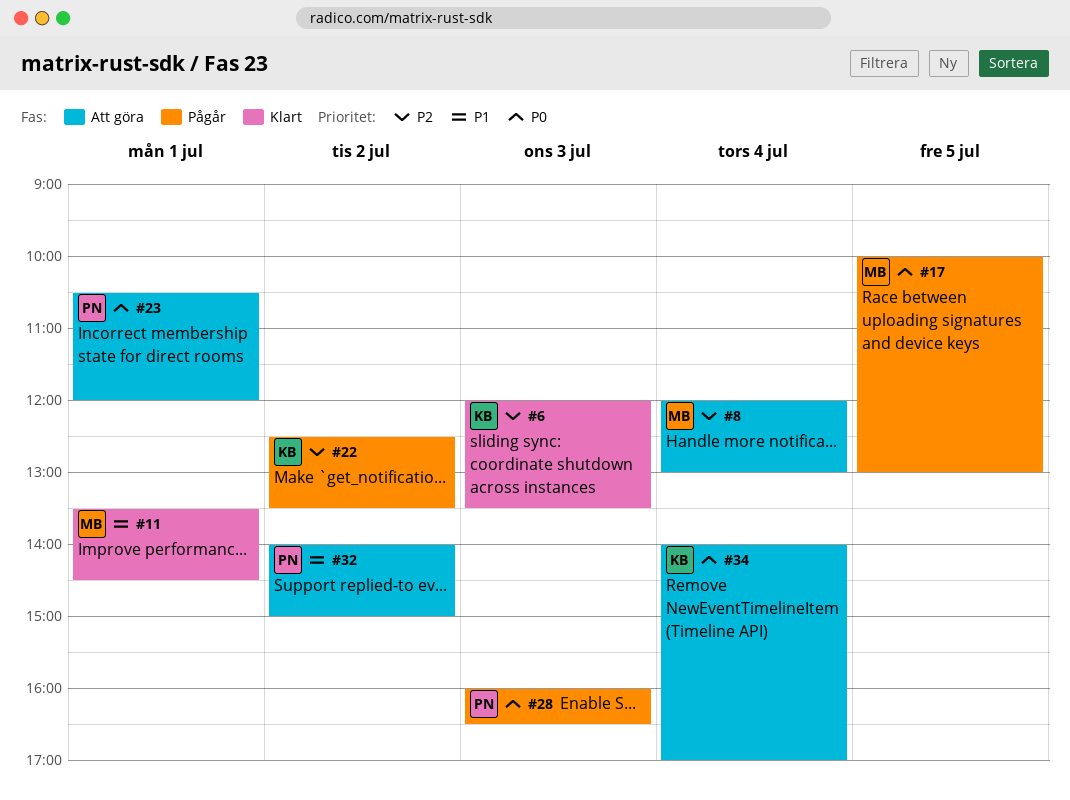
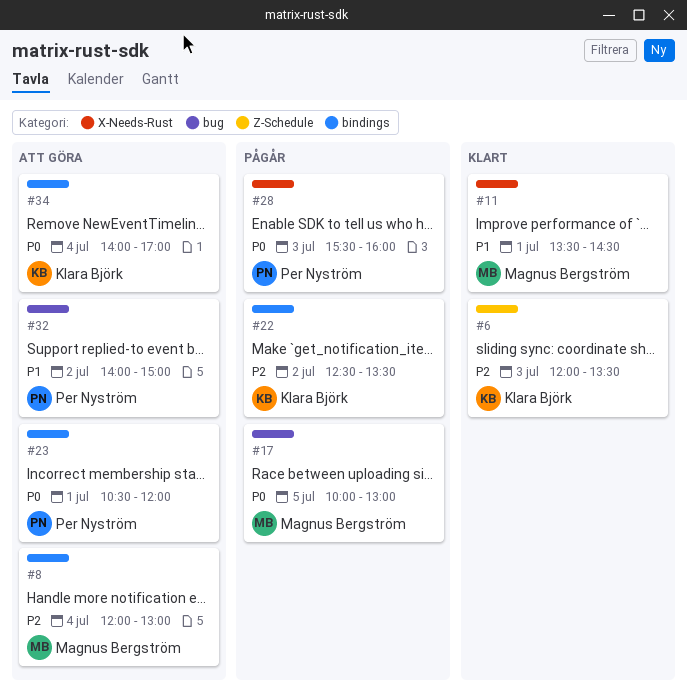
#28, begins: 16:00 -> 15:30
#28, ends: 16:30 -> 16:00

